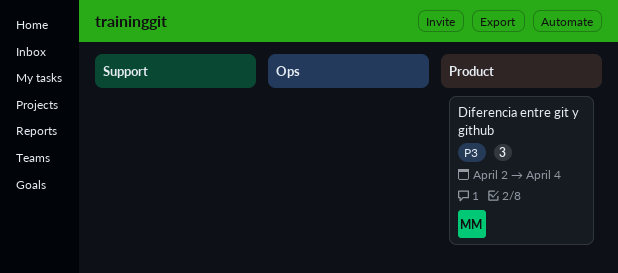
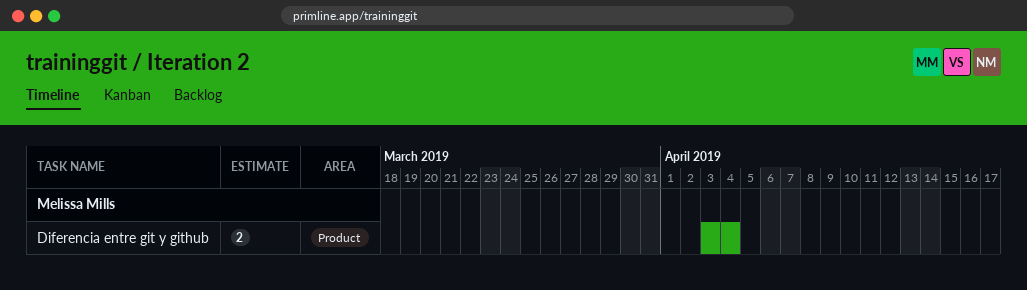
Diferencia entre git y github, estimate: 3 -> 2
Diferencia entre git y github, start: Apr 2 -> Apr 3

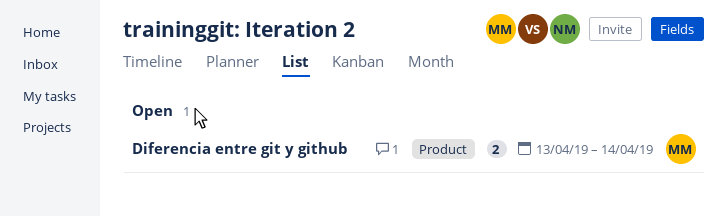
Diferencia entre git y github, start: Apr 3 -> Apr 13
Diferencia entre git y github, due: Apr 4 -> Apr 14

